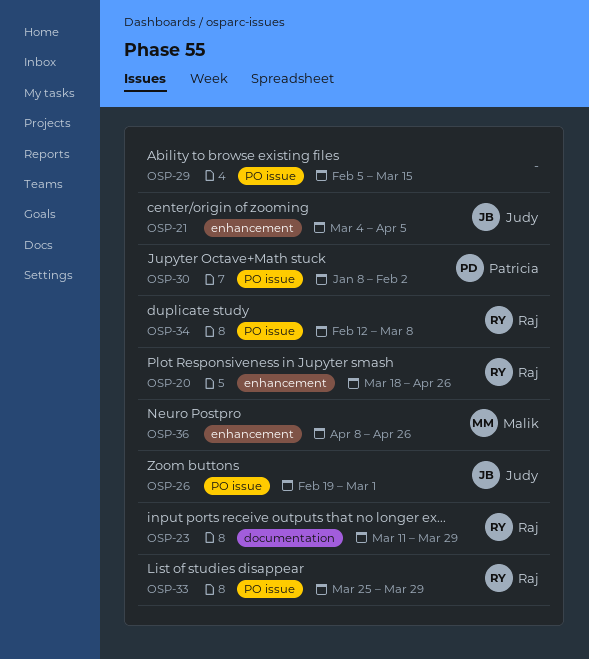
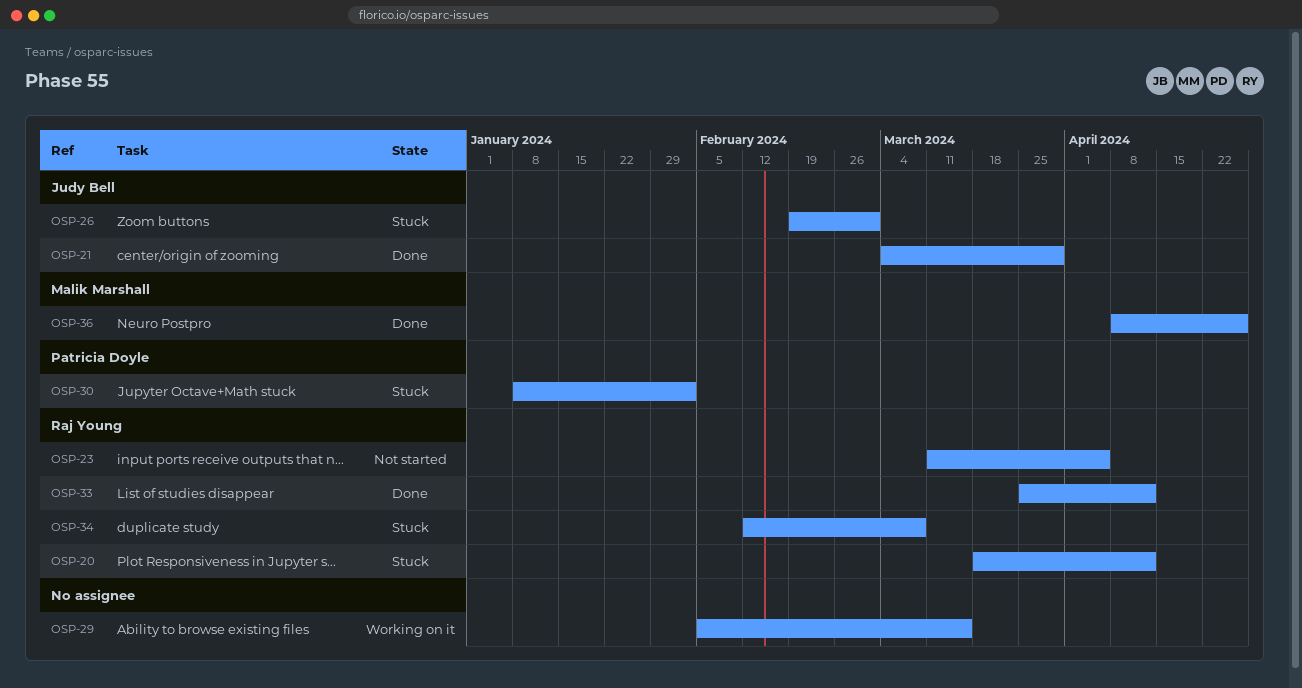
OSP-20, due: Apr 26 -> Apr 12
OSP-21, due: Apr 5 -> Mar 29
OSP-23, due: Mar 29 -> Apr 5
OSP-33, due: Mar 29 -> Apr 12

